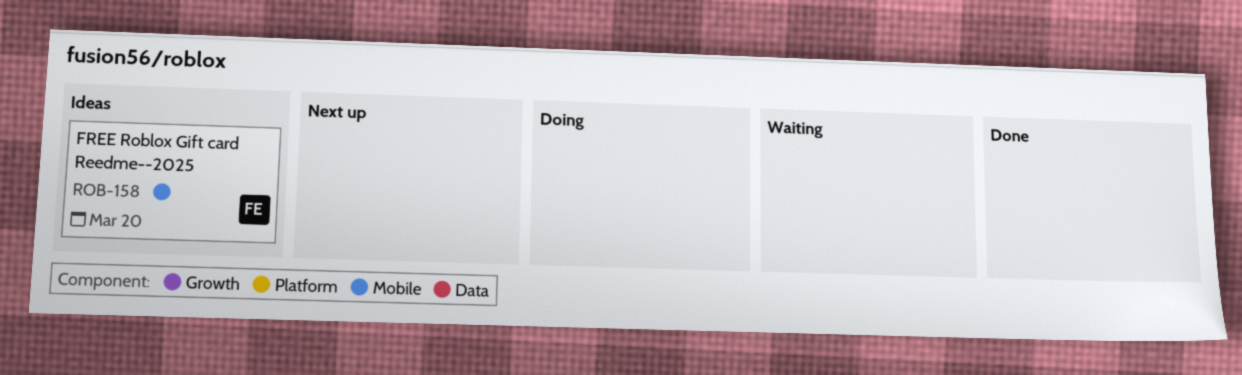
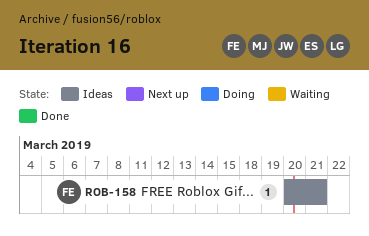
ROB-158, due: Mar 20 -> Mar 21

